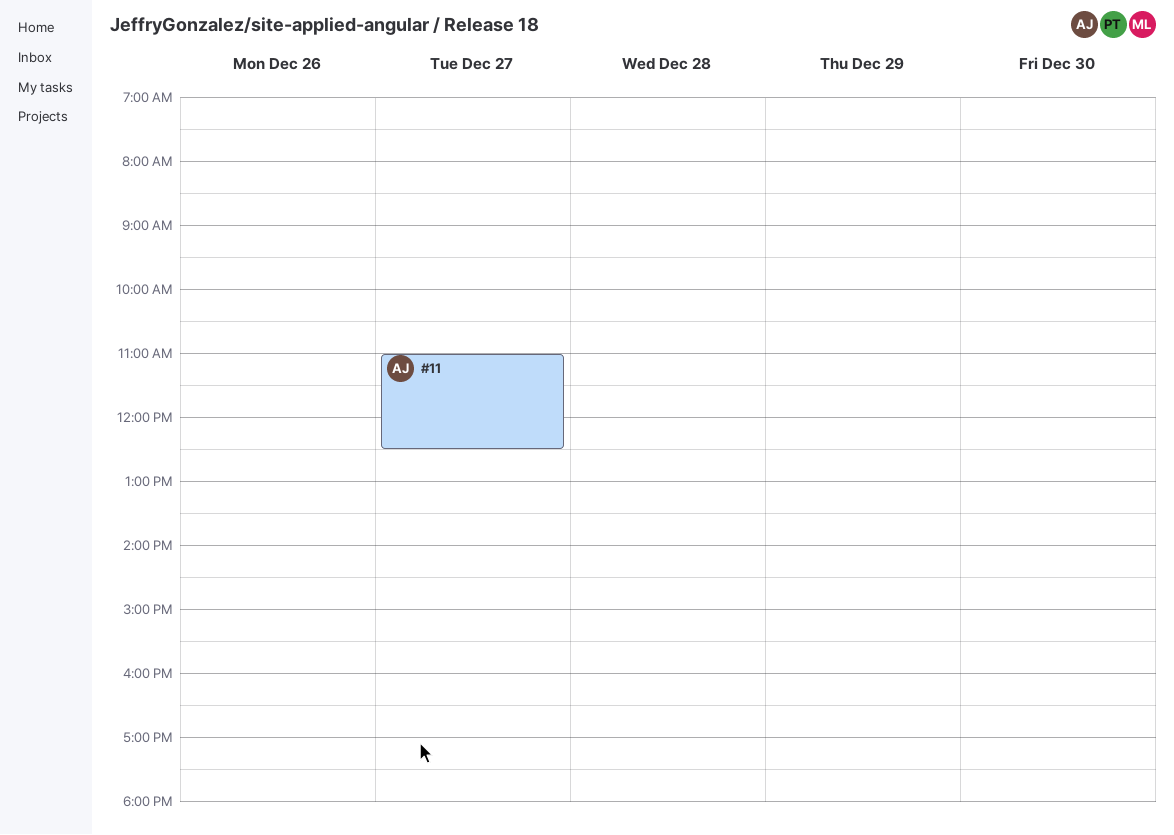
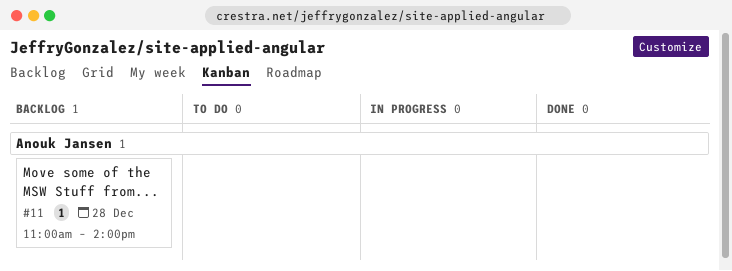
#11, day: Dec 27 -> Dec 28
#11, ends: 12:30 -> 14:00

